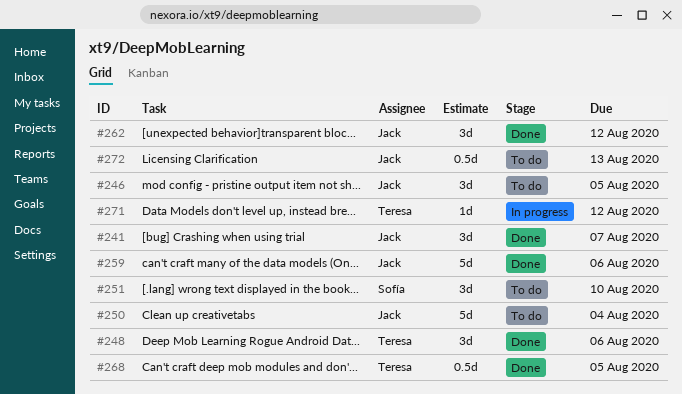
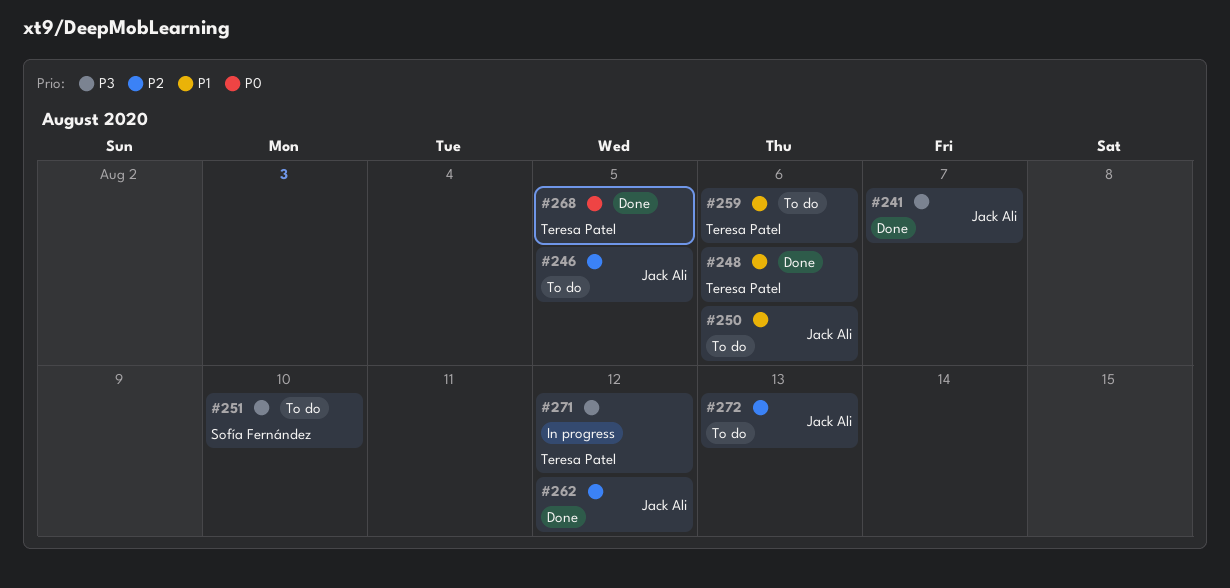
#250, due: Aug 4 -> Aug 6
#259, status: Done -> To do
#259, owner: Jack Ali -> Teresa Patel

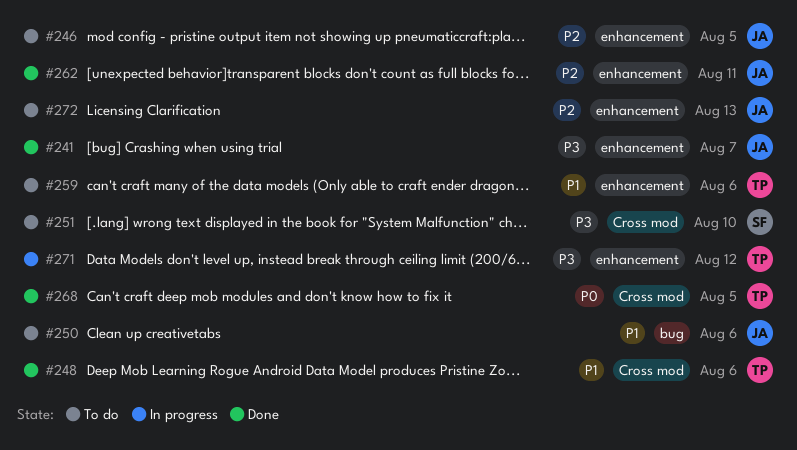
#262, due: Aug 12 -> Aug 11

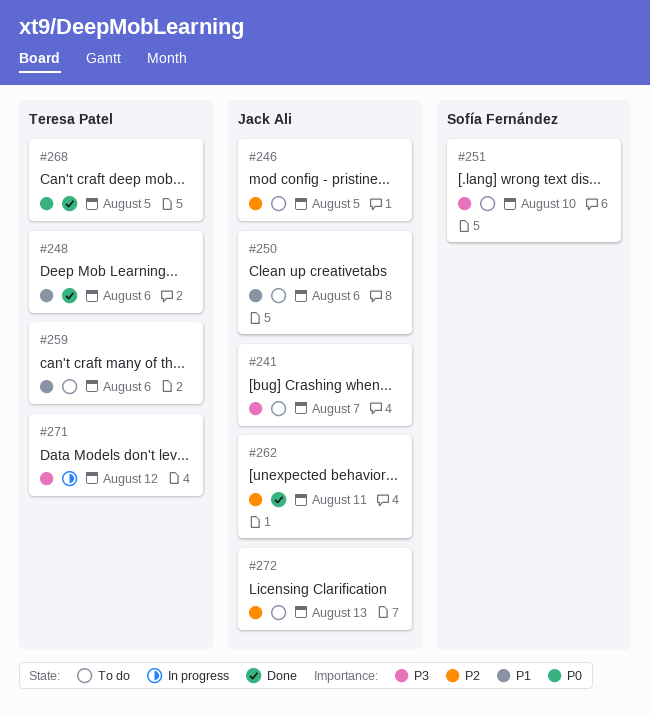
#241, status: Done -> To do

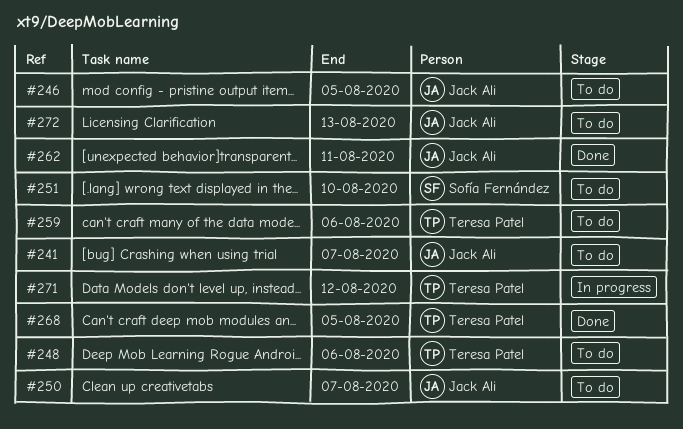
#248, status: Done -> To do
#250, due: Aug 6 -> Aug 7

